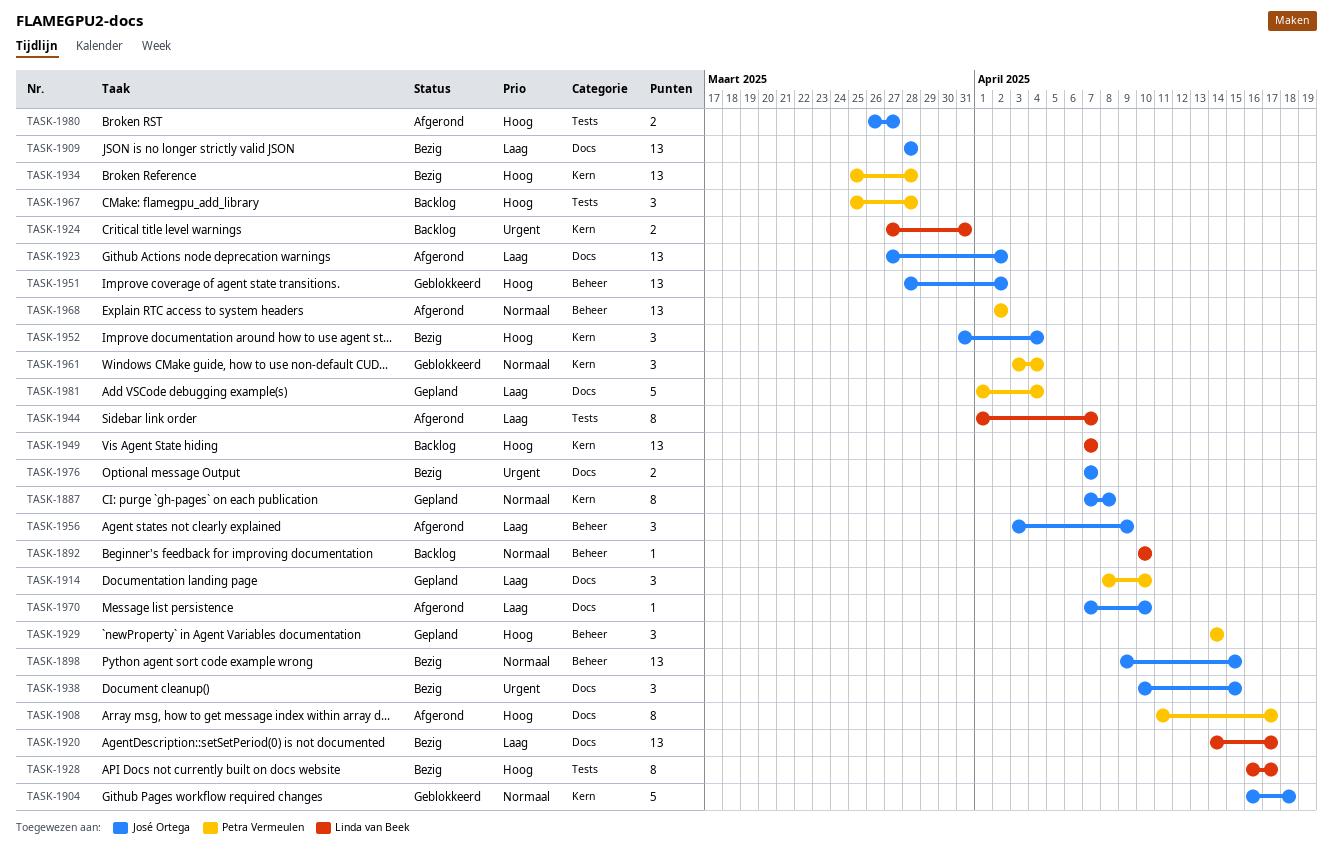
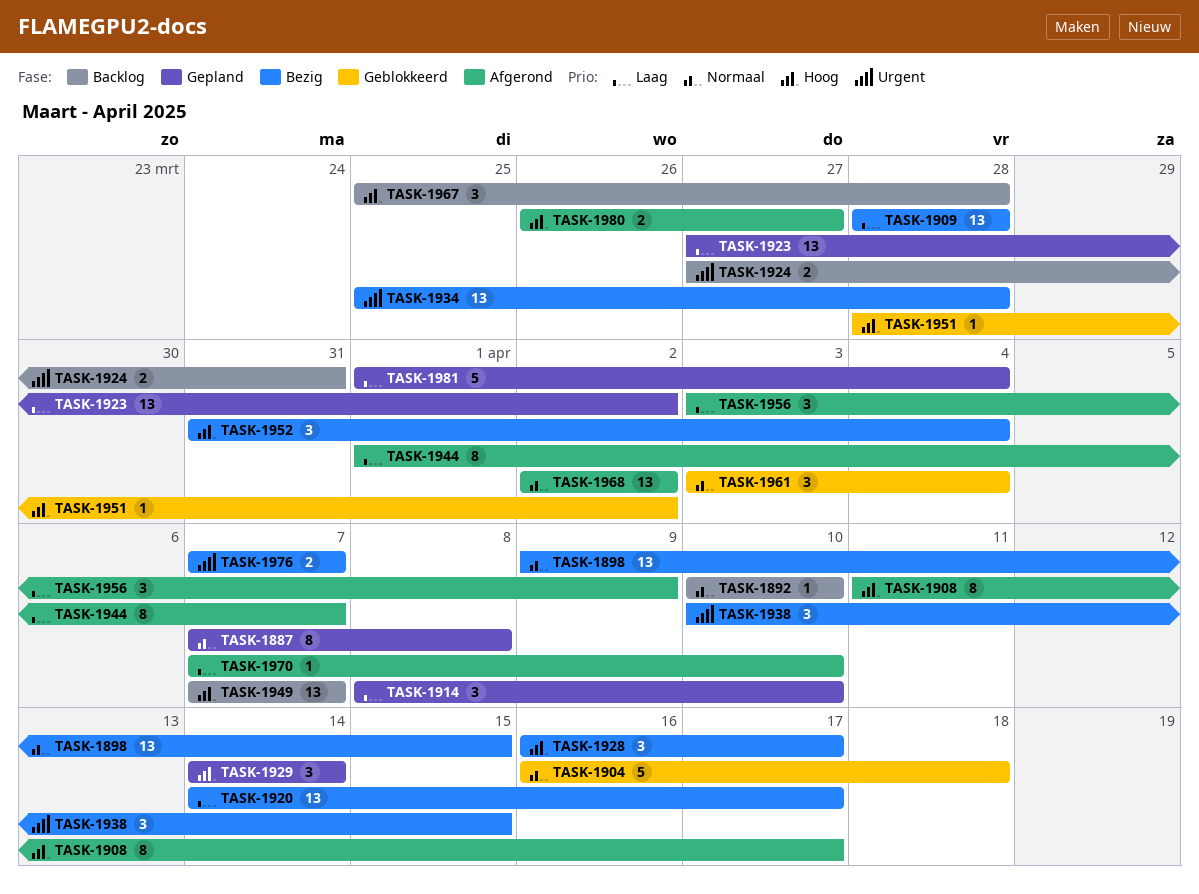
TASK-1923, status: Afgerond -> Gepland
TASK-1928, estimate: 8 -> 3
TASK-1934, priority: Hoog -> Urgent
TASK-1951, estimate: 13 -> 1

